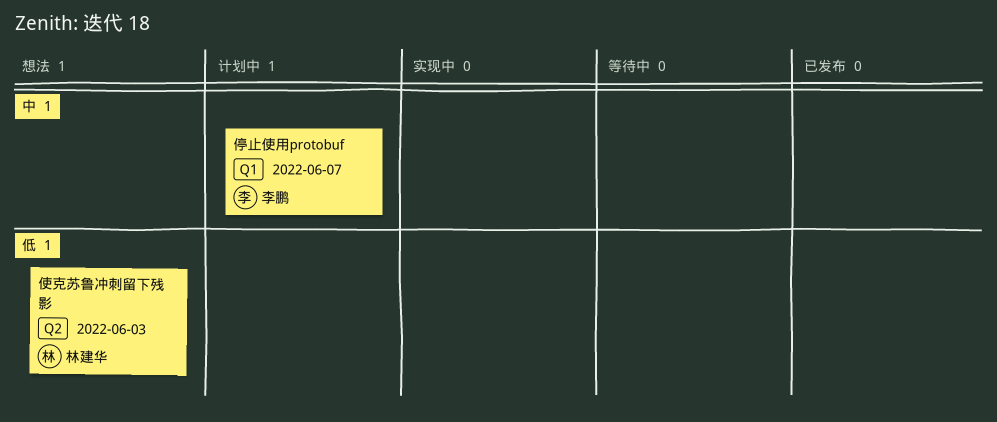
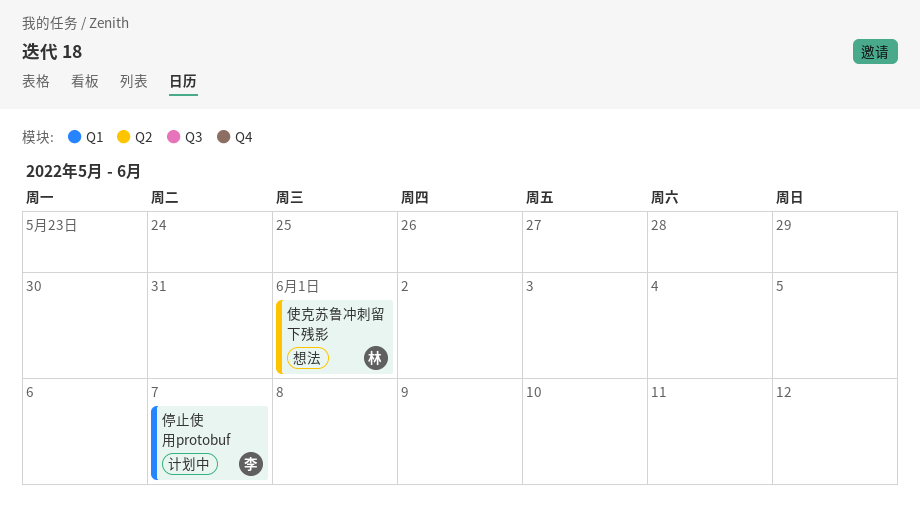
使克苏鲁冲刺留下残影, due: Jun 3 -> Jun 1

